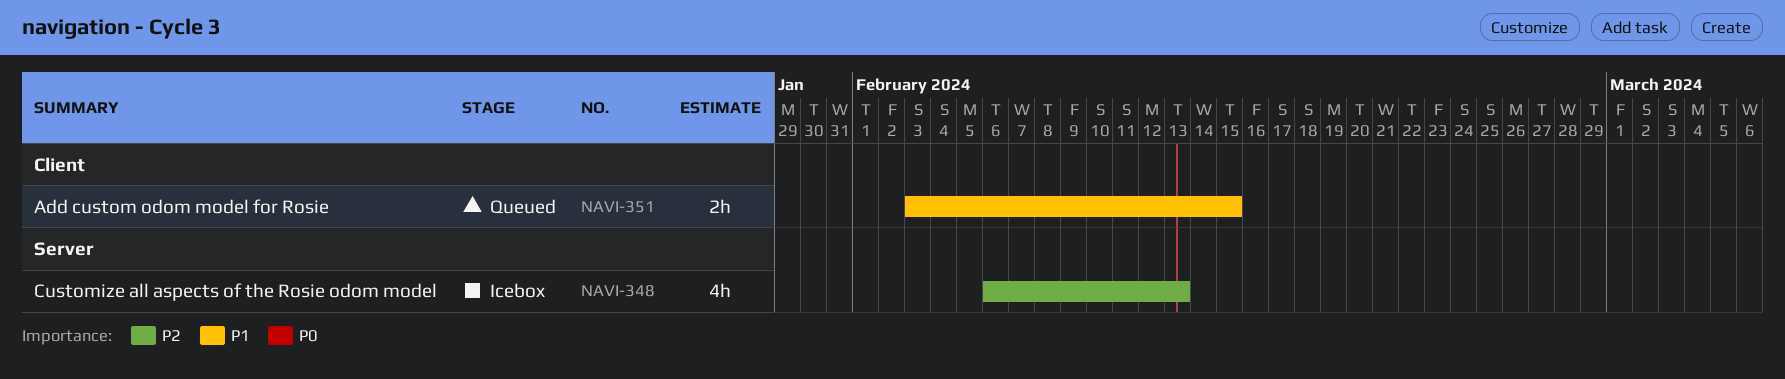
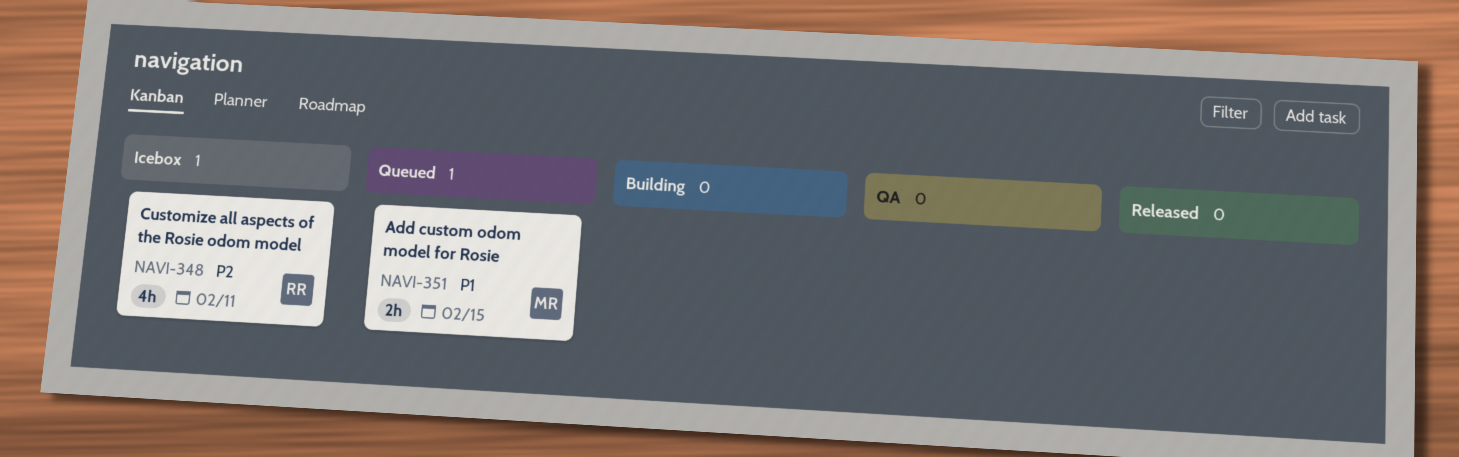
NAVI-348, due: Feb 13 -> Feb 11

